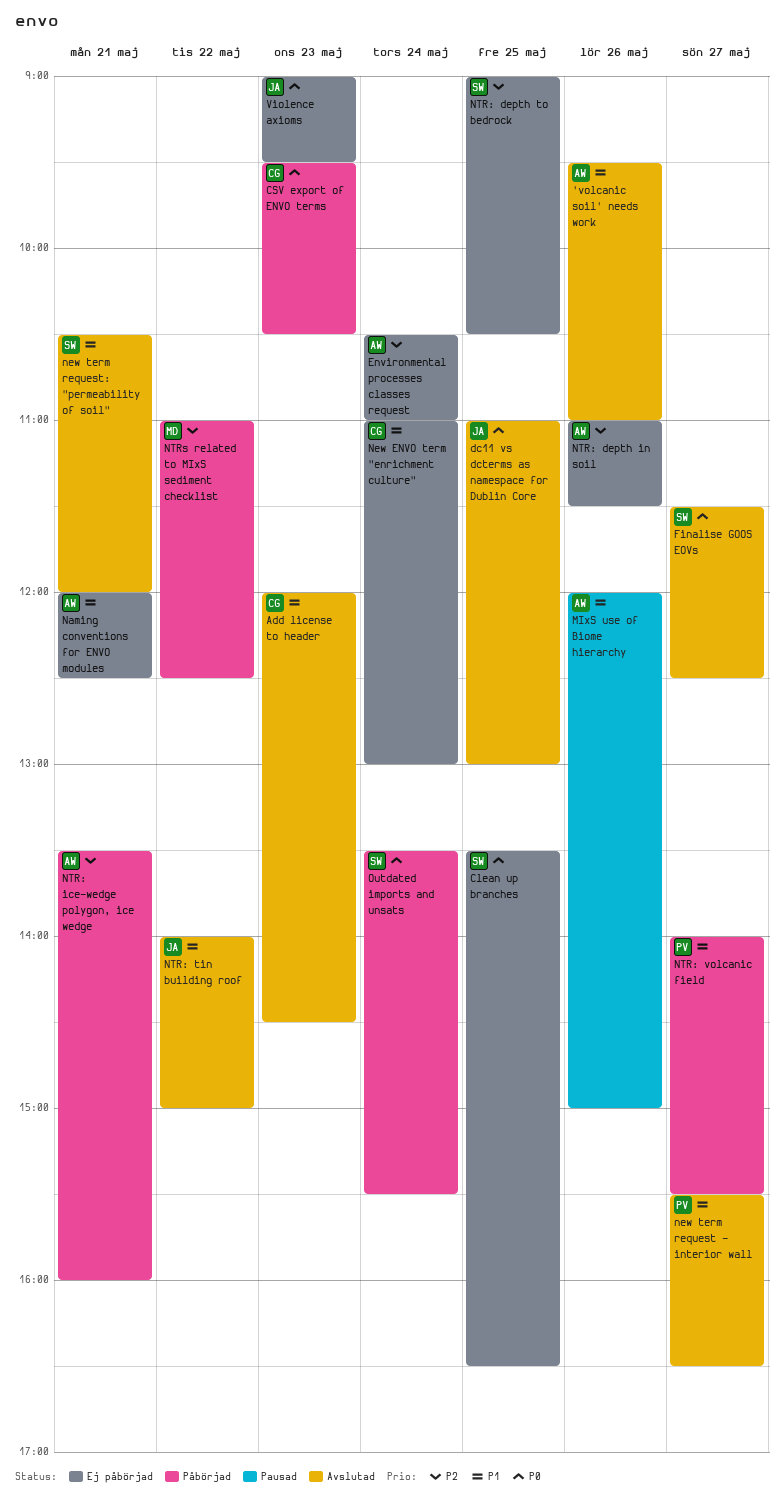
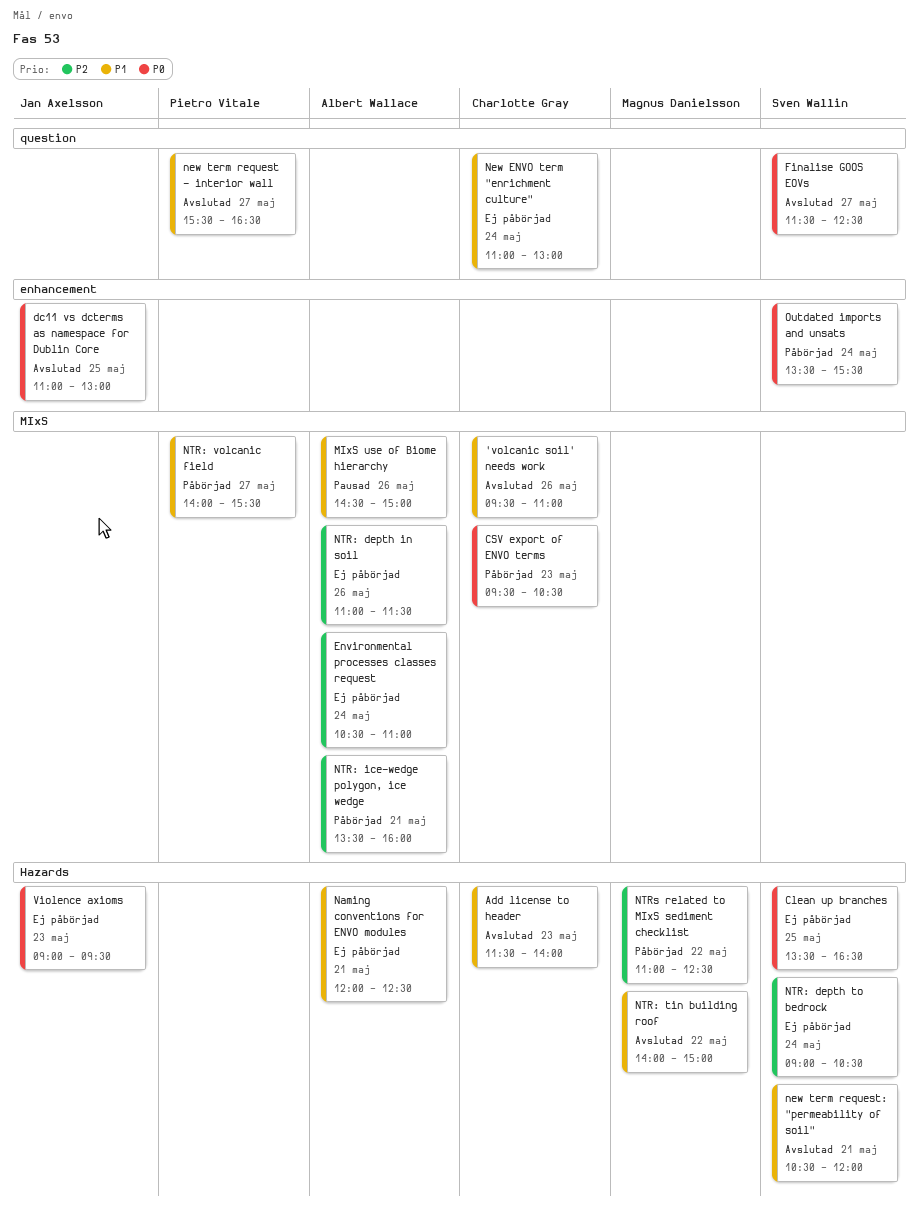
'volcanic soil' needs work, owner: Albert Wallace -> Charlotte Gray
Add license to header, begins: 12:00 -> 11:30
Add license to header, ends: 14:30 -> 14:00
MIxS use of Biome hierarchy, begins: 12:00 -> 14:30
NTR: depth to bedrock, day: May 25 -> May 24
NTR: tin building roof, owner: Jan Axelsson -> Magnus Danielsson

